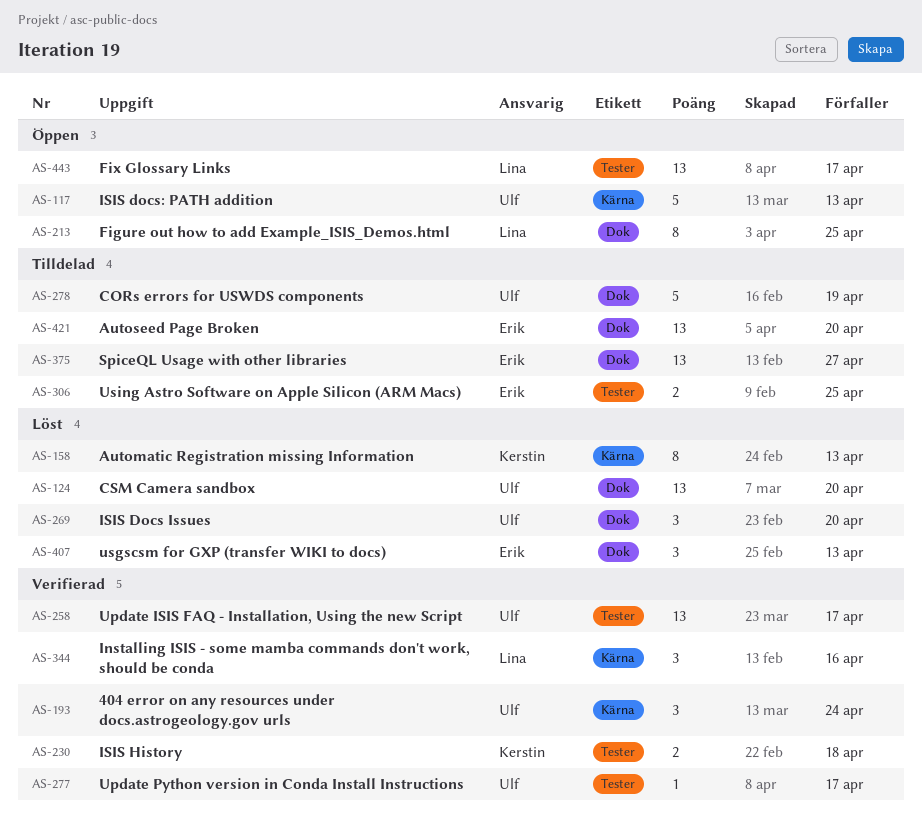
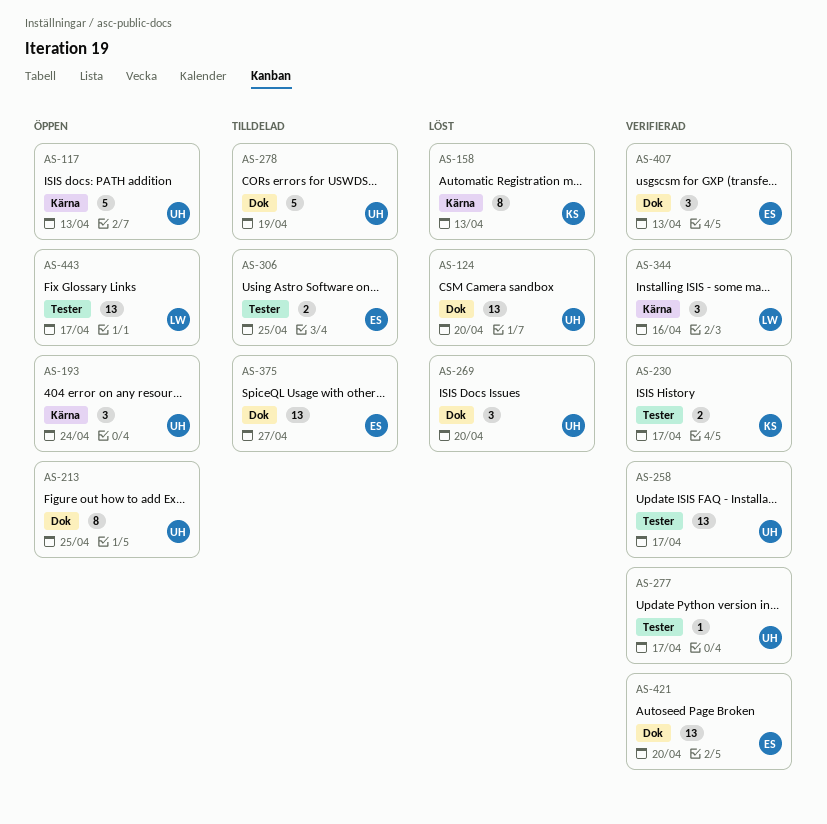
AS-193, status: Verifierad -> Öppen
AS-213, owner: Lina -> Ulf
AS-230, due: Apr 18 -> Apr 17
AS-407, status: Löst -> Verifierad
AS-421, status: Tilldelad -> Verifierad

